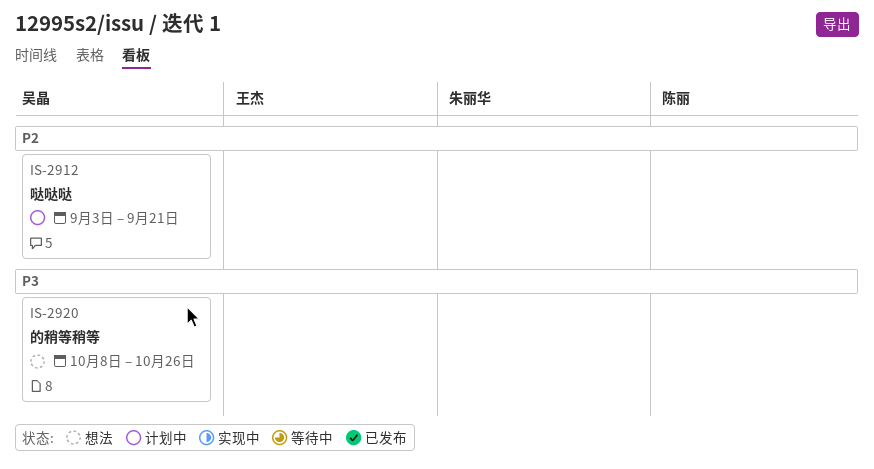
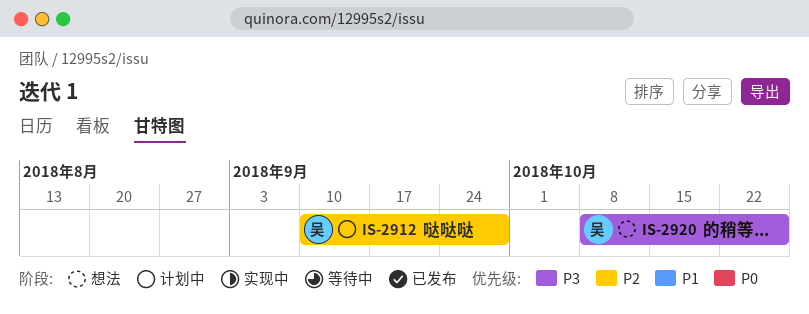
IS-2912, start: Sep 3 -> Sep 10
IS-2912, due: Sep 21 -> Sep 28

